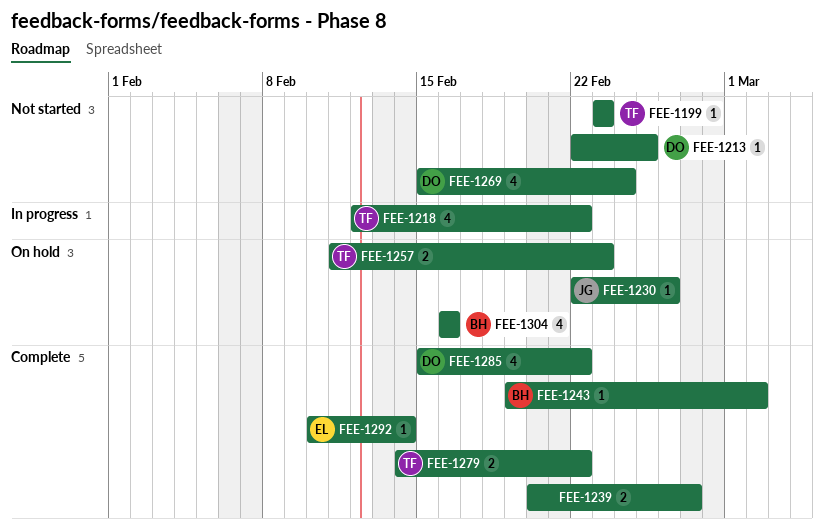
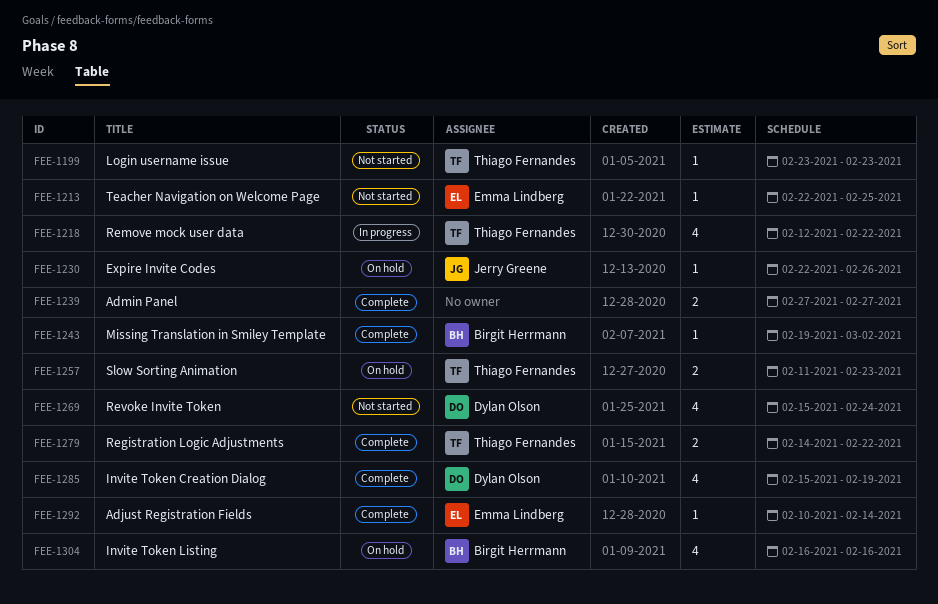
FEE-1213, owner: Dylan Olson -> Emma Lindberg
FEE-1239, start: Feb 20 -> Feb 27
FEE-1285, due: Feb 22 -> Feb 19

